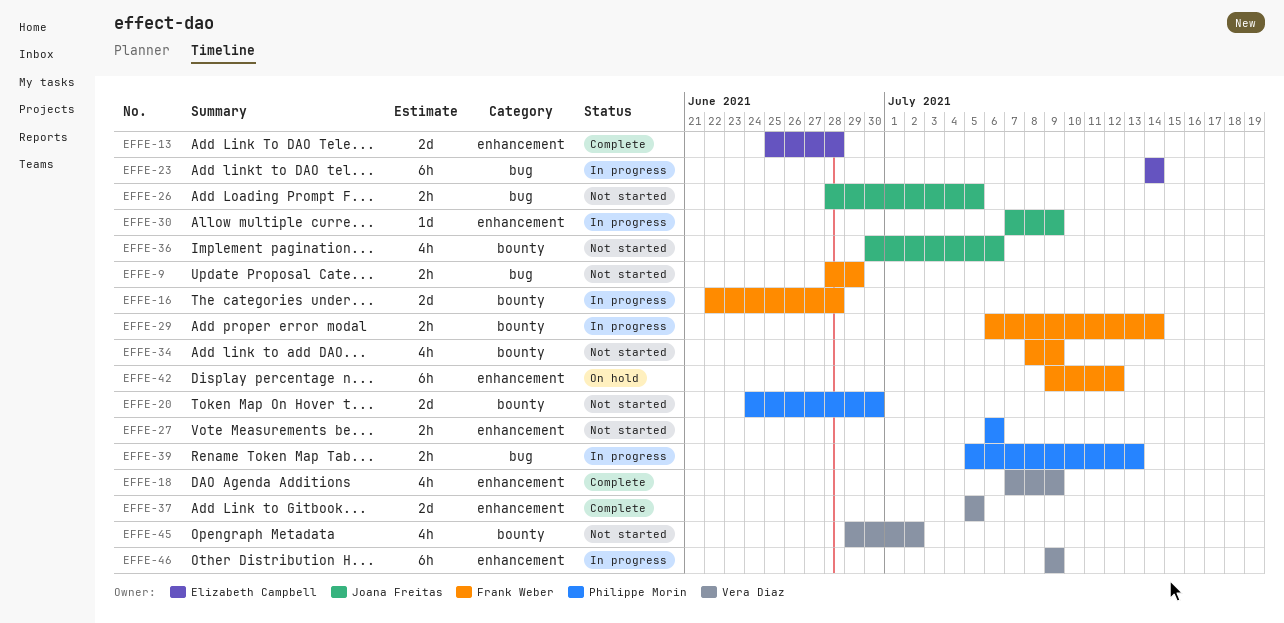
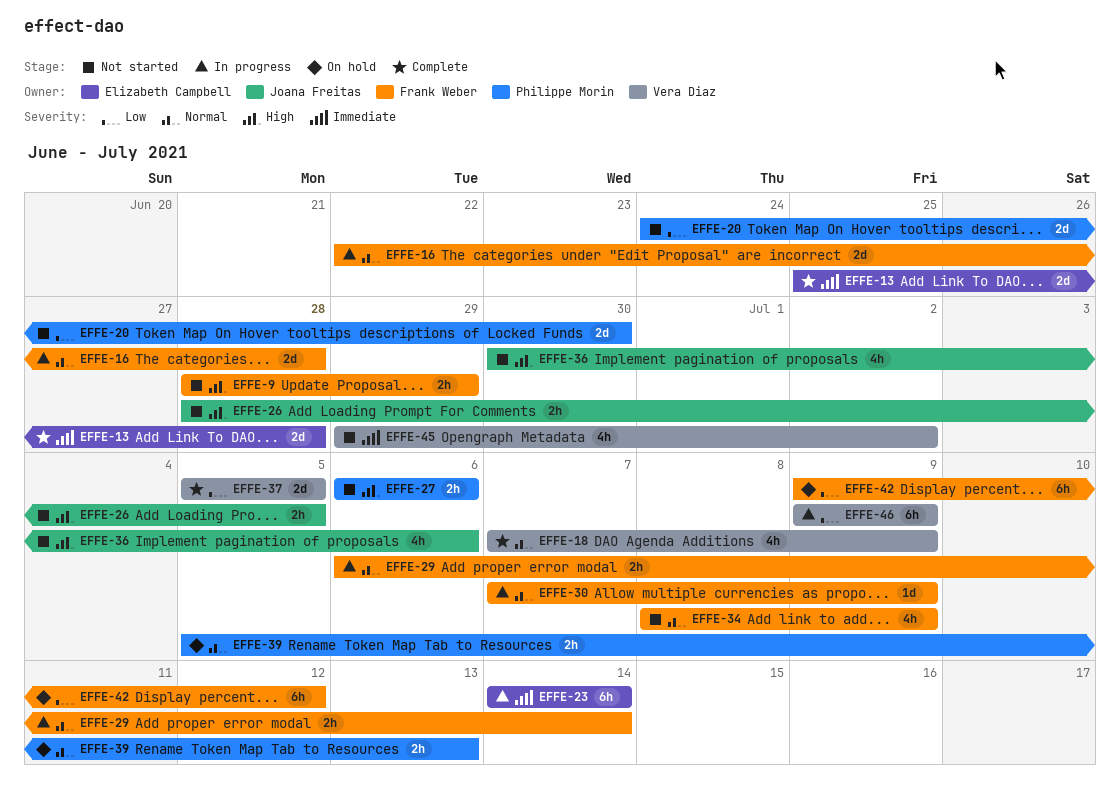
EFFE-30, owner: Joana Freitas -> Frank Weber
EFFE-39, status: In progress -> On hold

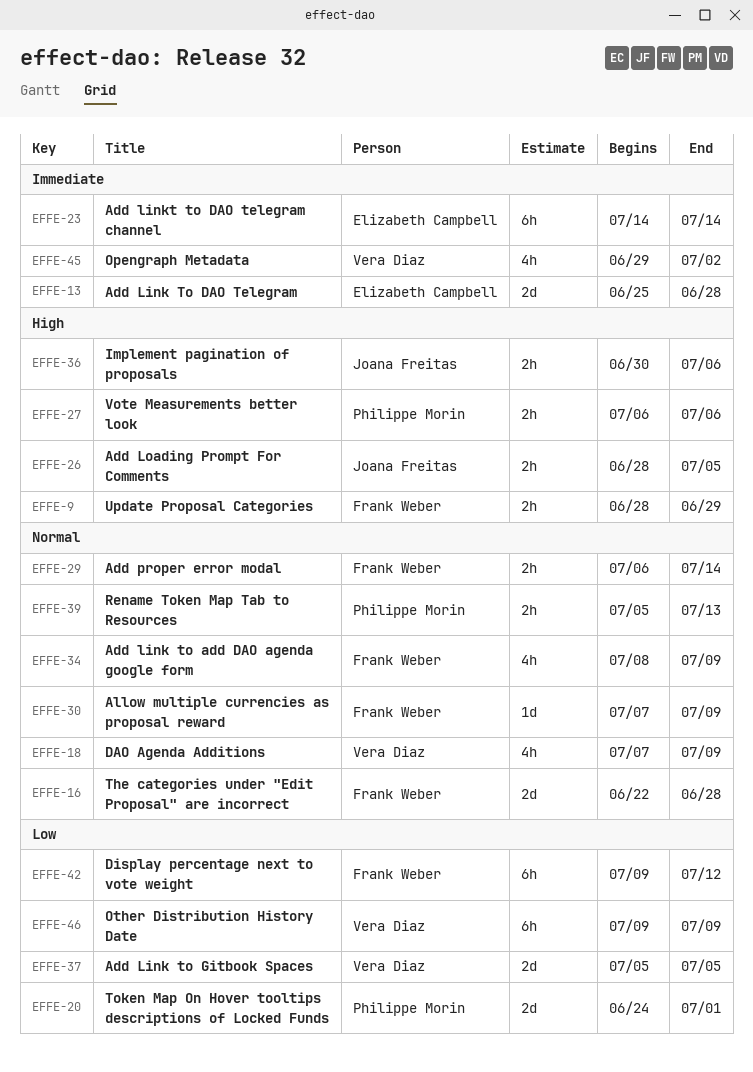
EFFE-20, due: Jun 30 -> Jul 1
EFFE-36, estimate: 4h -> 2h

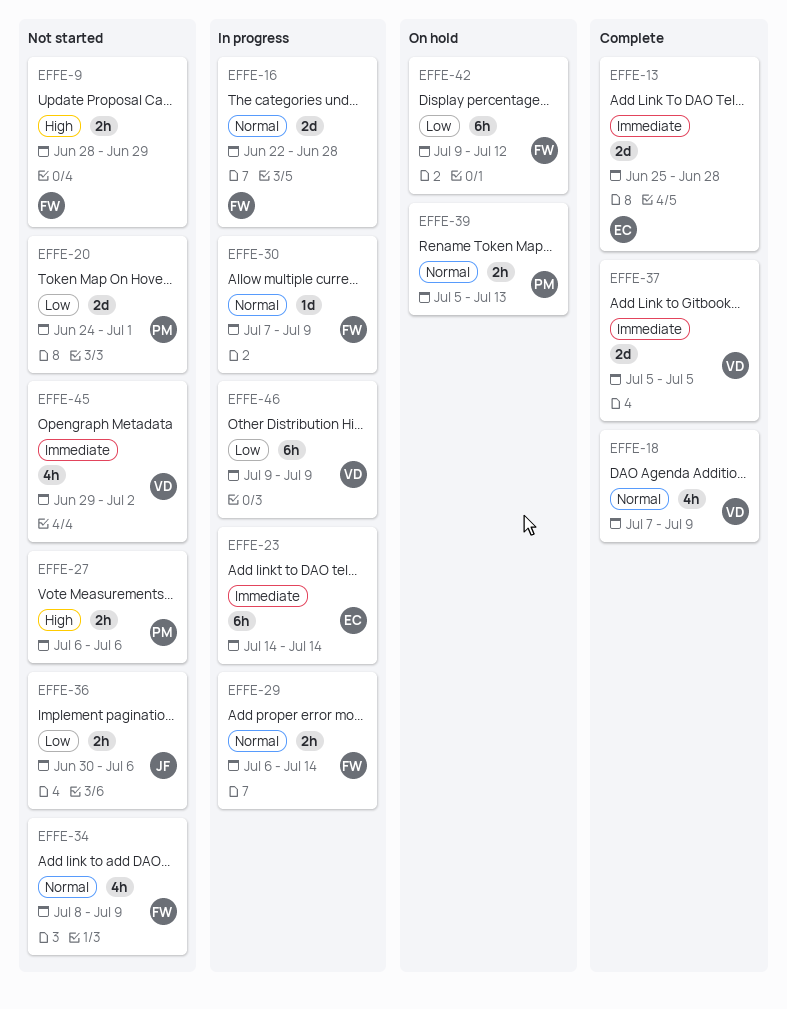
EFFE-26: present -> none
EFFE-36, priority: High -> Low
EFFE-37, priority: Low -> Immediate

